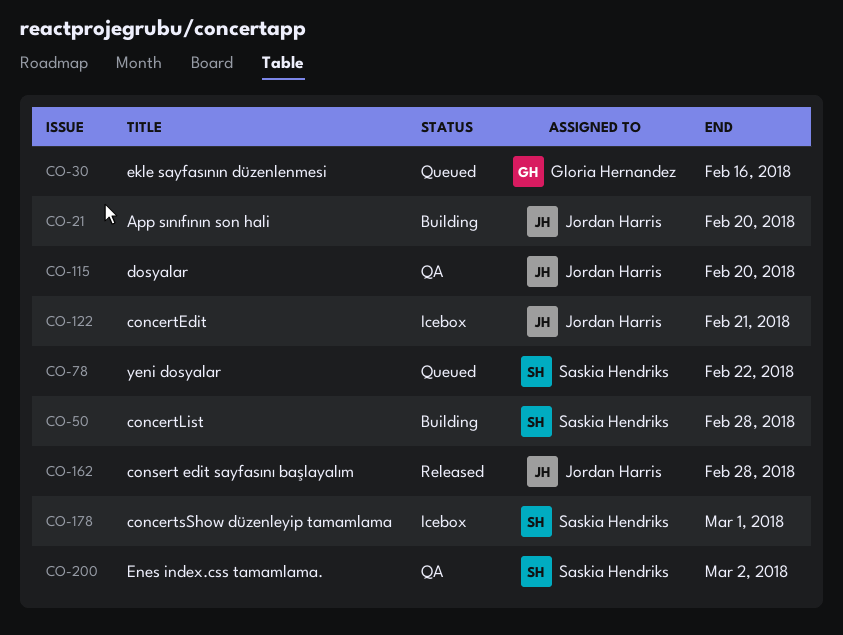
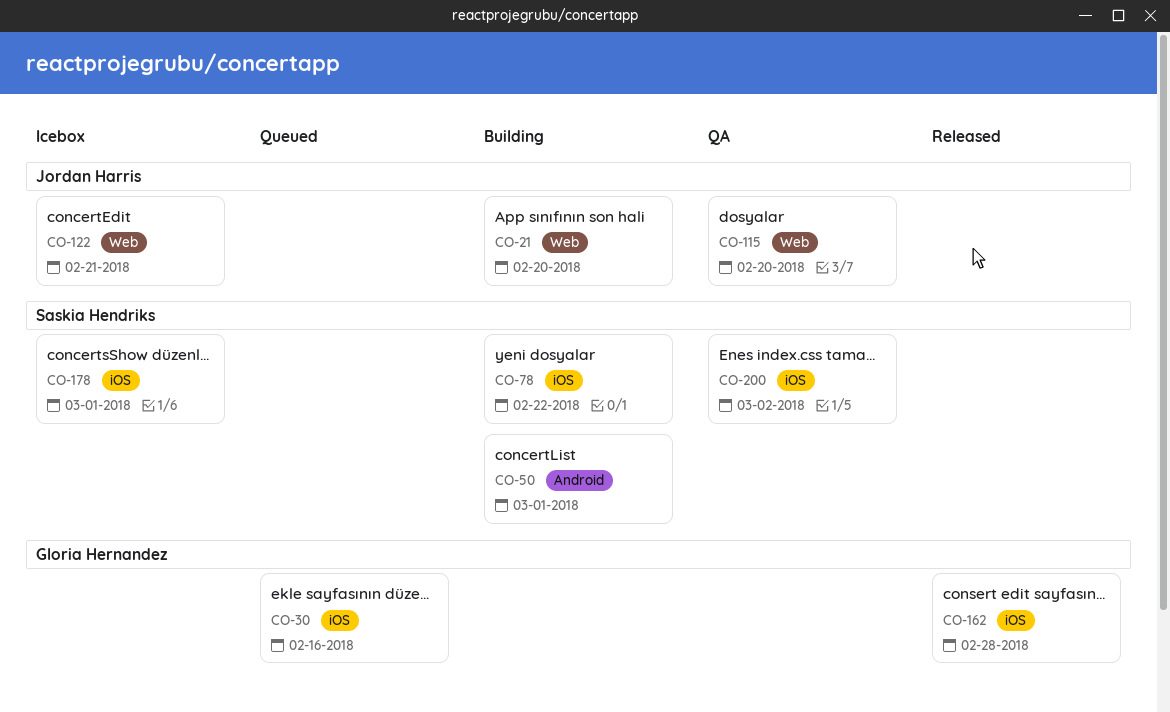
CO-50, due: Feb 28 -> Mar 1
CO-78, status: Queued -> Building
CO-162, owner: Jordan Harris -> Gloria Hernandez

